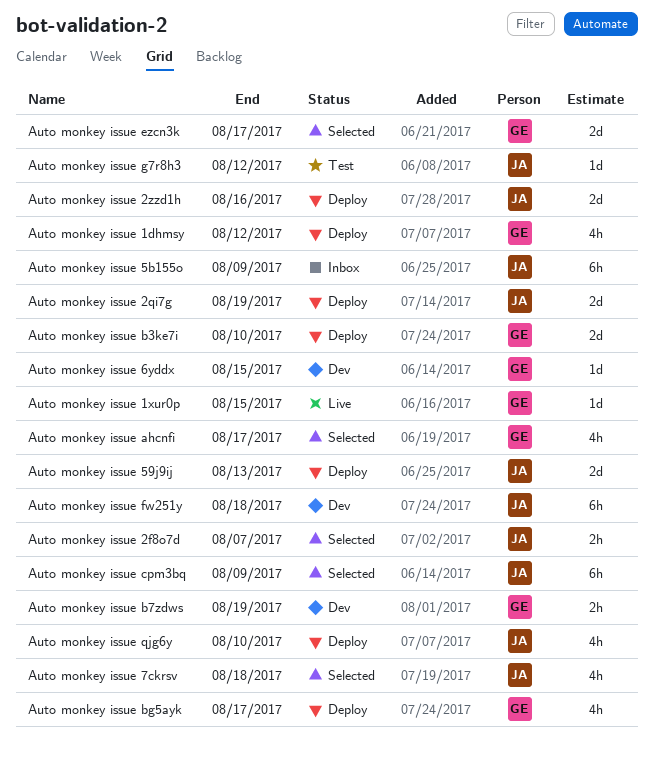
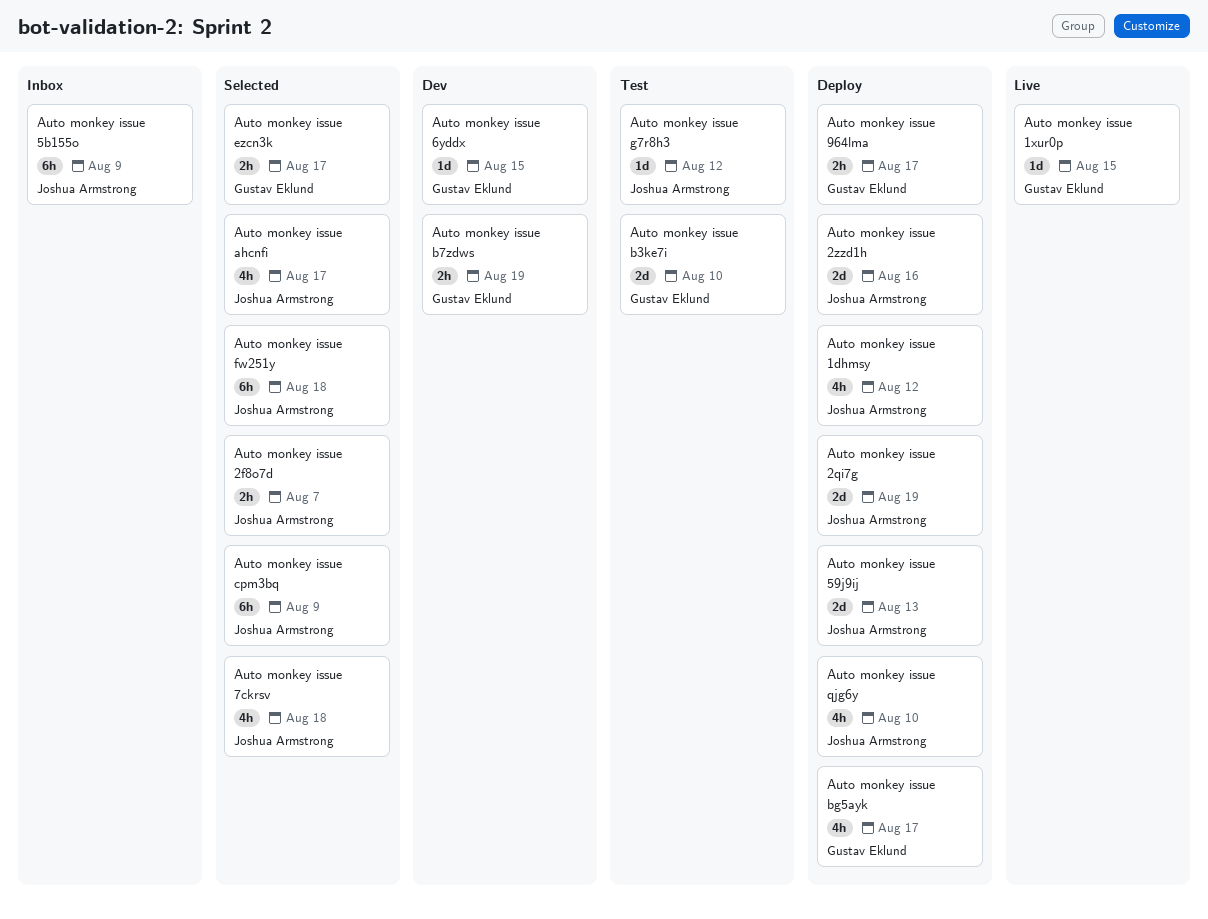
Auto monkey issue 1dhmsy, owner: Gustav Eklund -> Joshua Armstrong
Auto monkey issue 964lma: none -> present
Auto monkey issue ahcnfi, owner: Gustav Eklund -> Joshua Armstrong
Auto monkey issue b3ke7i, status: Deploy -> Test
Auto monkey issue ezcn3k, estimate: 2d -> 2h
Auto monkey issue fw251y, status: Dev -> Selected

